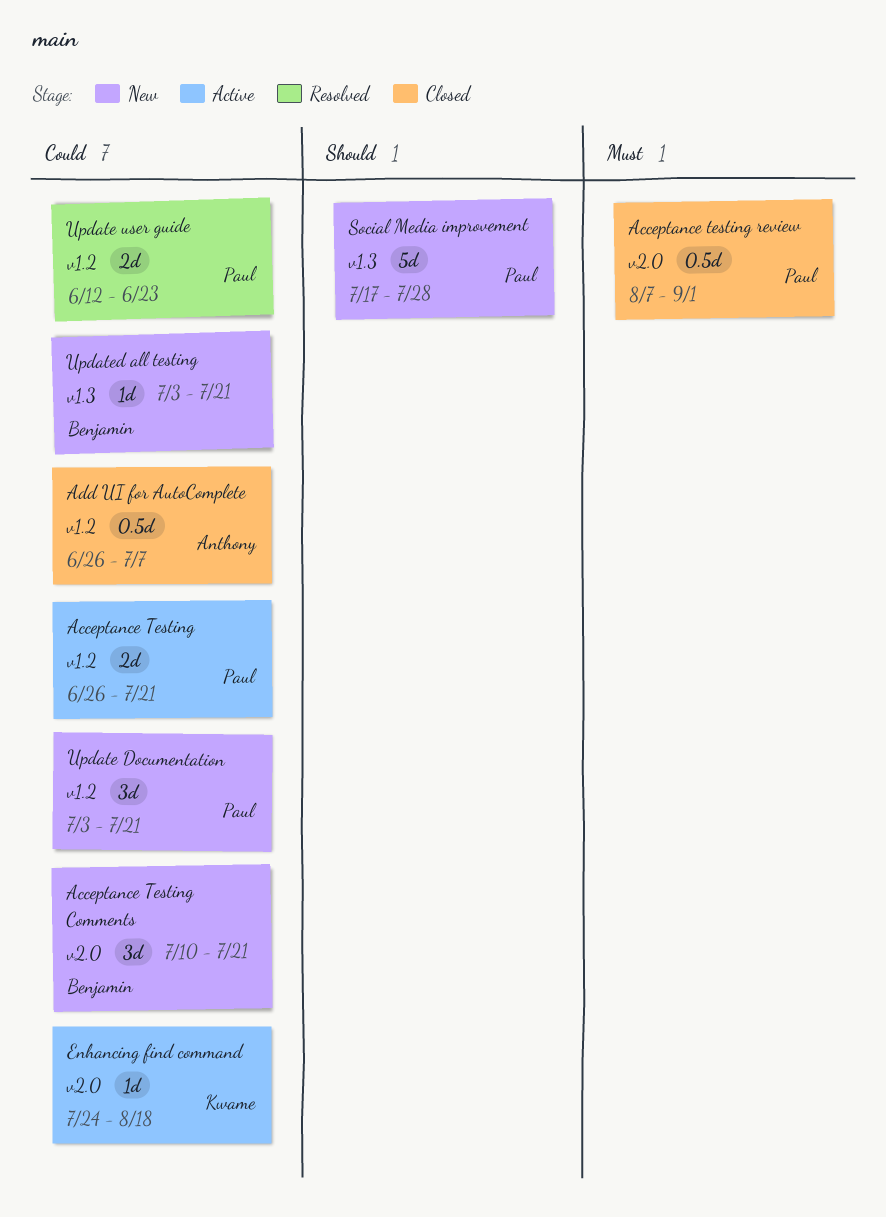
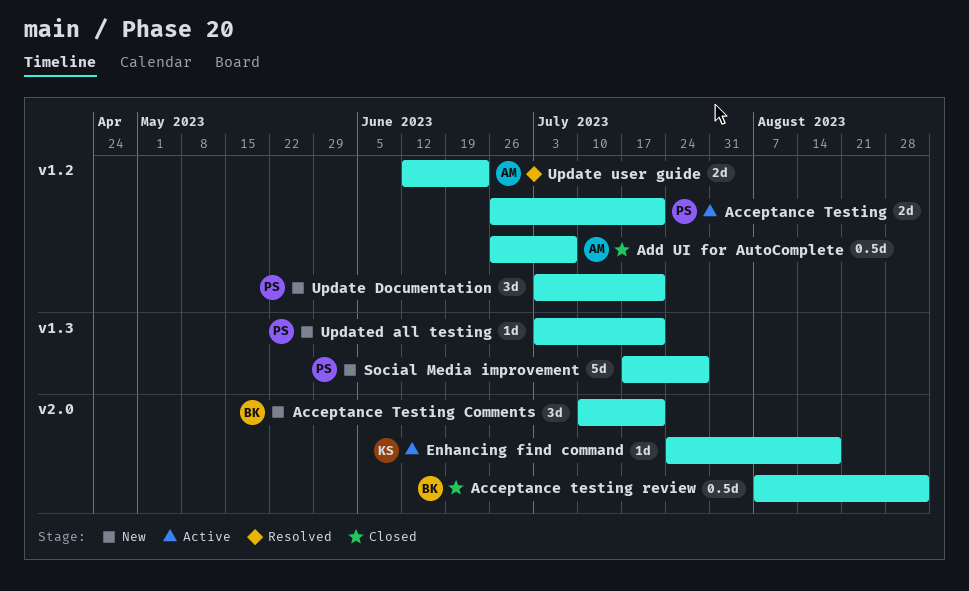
Acceptance testing review, owner: Paul -> Benjamin
Update user guide, owner: Paul -> Anthony
Updated all testing, owner: Benjamin -> Paul

